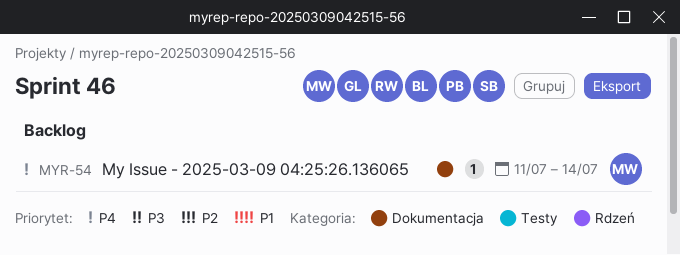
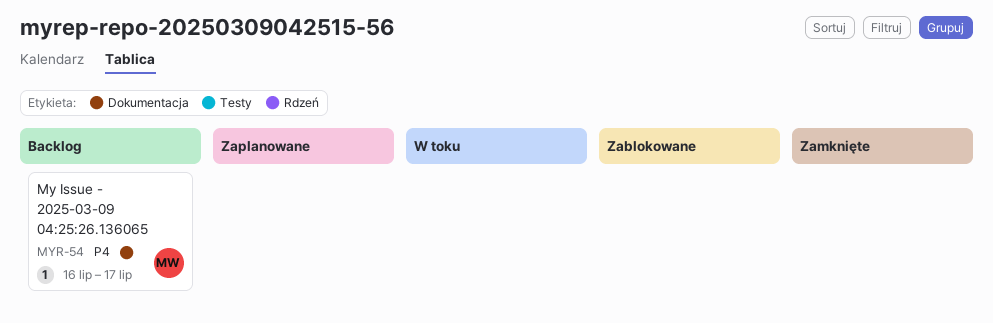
MYR-54, start: Jul 11 -> Jul 16
MYR-54, due: Jul 14 -> Jul 17

